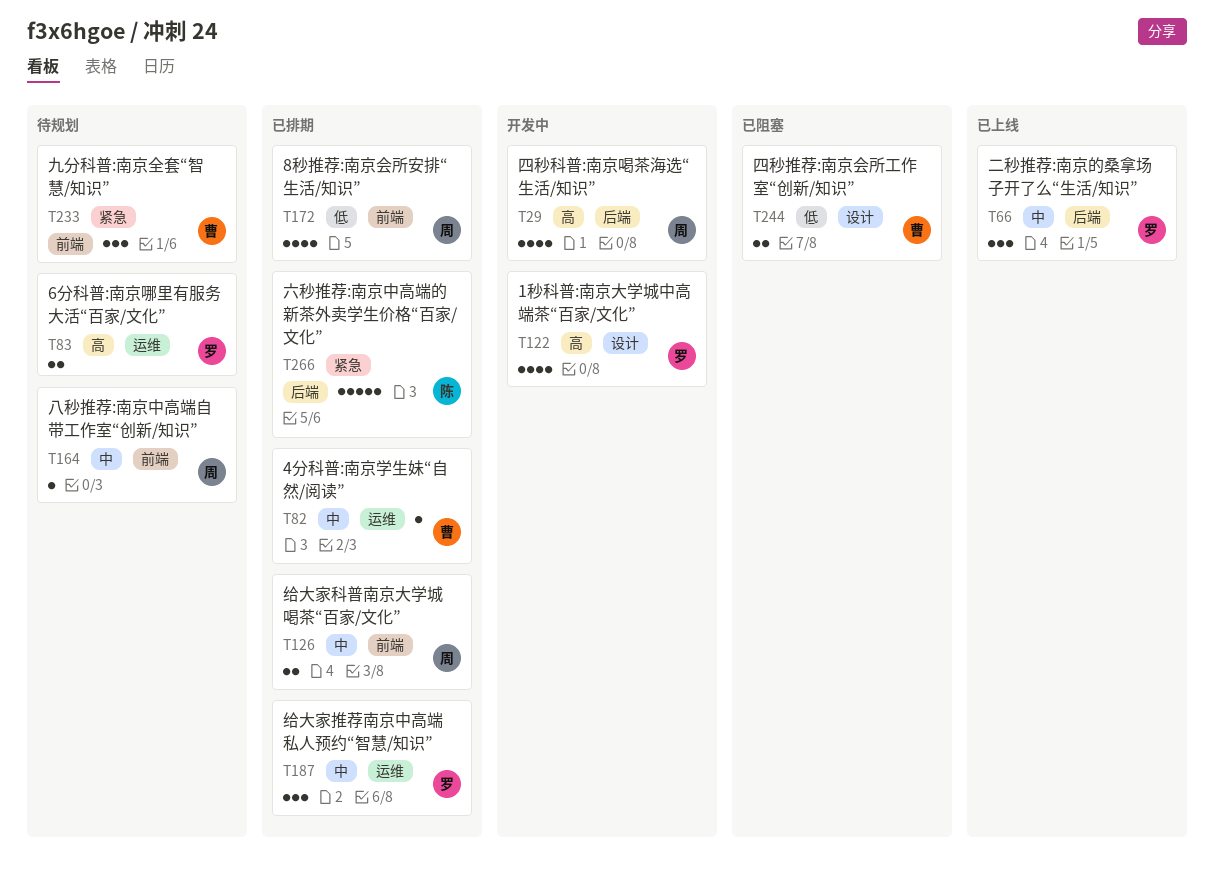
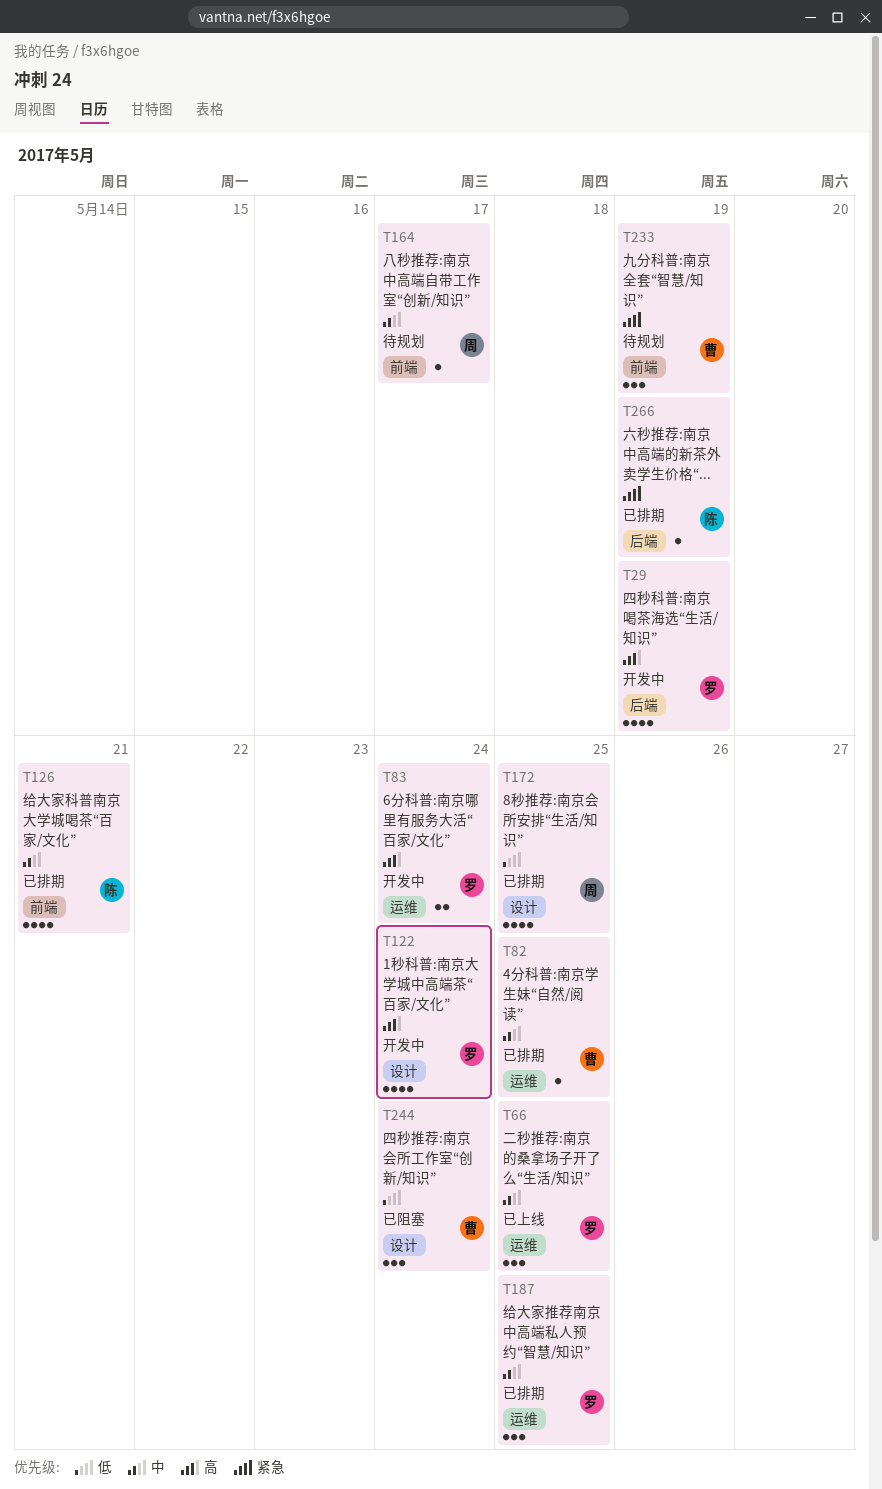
T29, owner: 周 -> 罗
T66, label: 后端 -> 运维
T83, status: 待规划 -> 开发中
T126, owner: 周 -> 陈
T126, estimate: 2 -> 4
T172, label: 前端 -> 设计
T244, estimate: 2 -> 3
T266, estimate: 5 -> 1

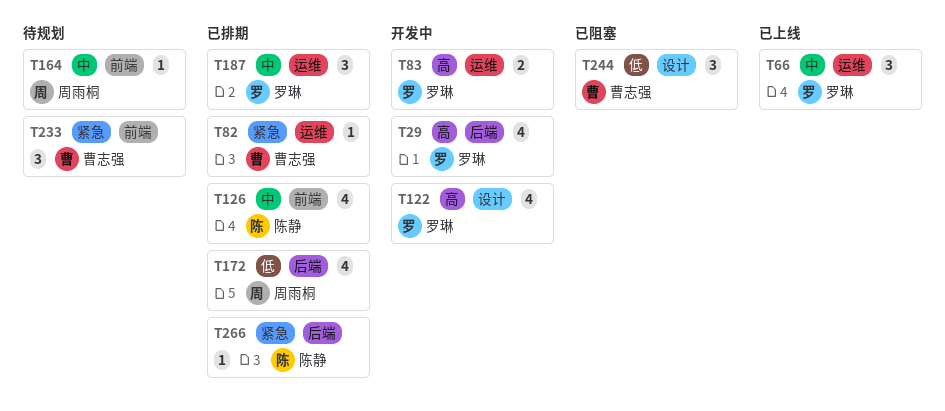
T82, priority: 中 -> 紧急
T172, label: 设计 -> 后端

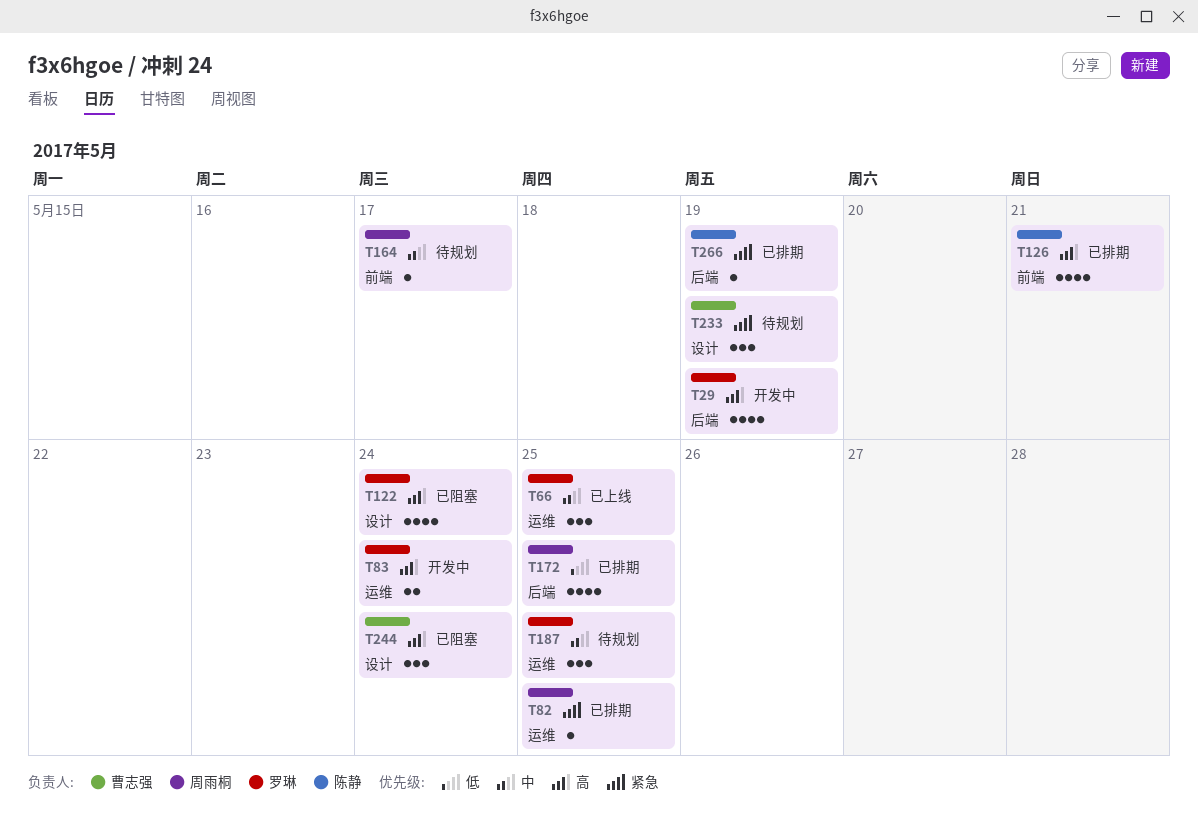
T82, owner: 曹志强 -> 周雨桐
T122, status: 开发中 -> 已阻塞
T126, priority: 中 -> 高
T187, status: 已排期 -> 待规划
T233, label: 前端 -> 设计
T244, priority: 低 -> 高

